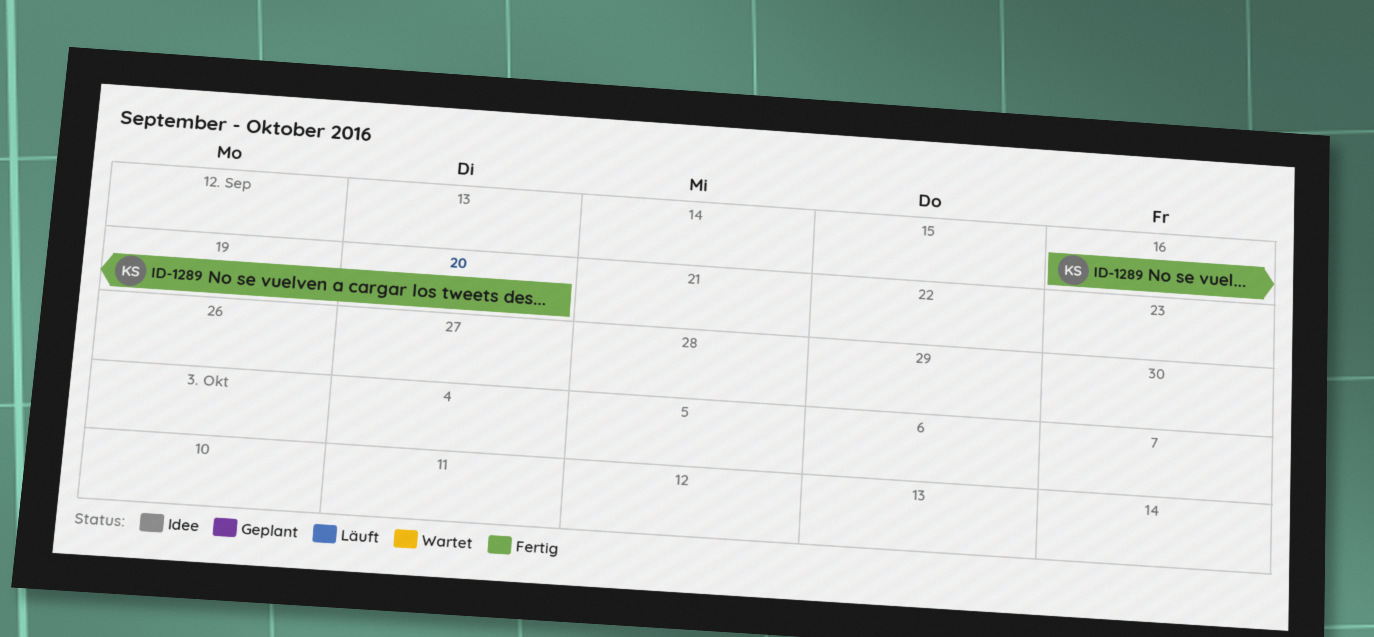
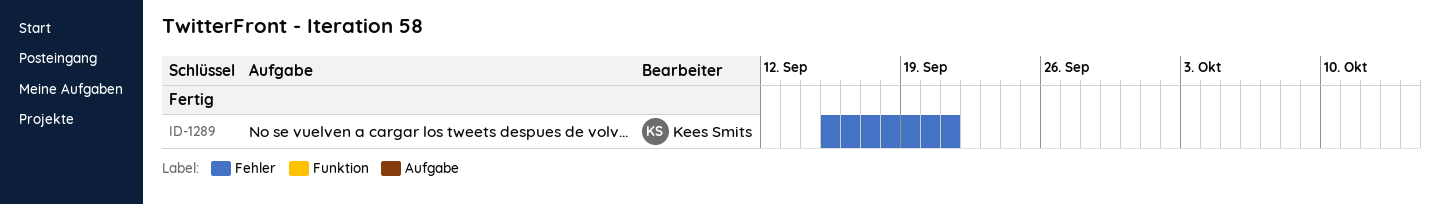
ID-1289, start: Sep 16 -> Sep 15
ID-1289, due: Sep 20 -> Sep 21

